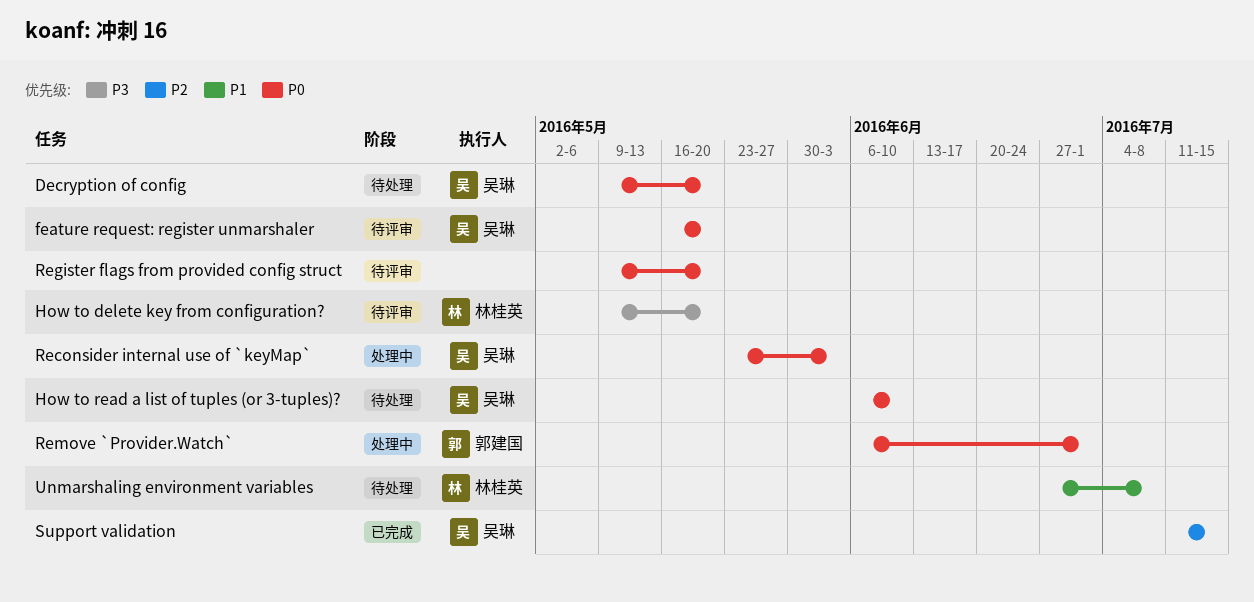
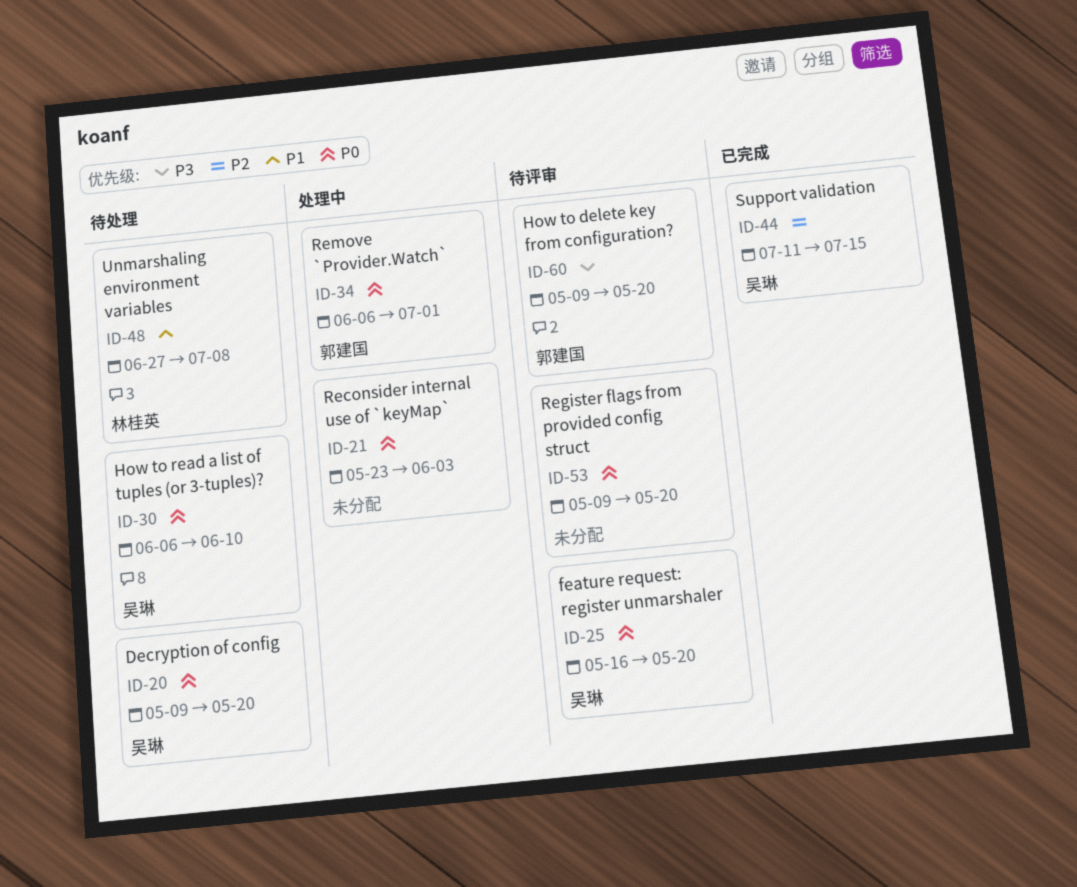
How to delete key from configuration?, owner: 林桂英 -> 郭建国
Reconsider internal use of `keyMap`, owner: 吴琳 -> none

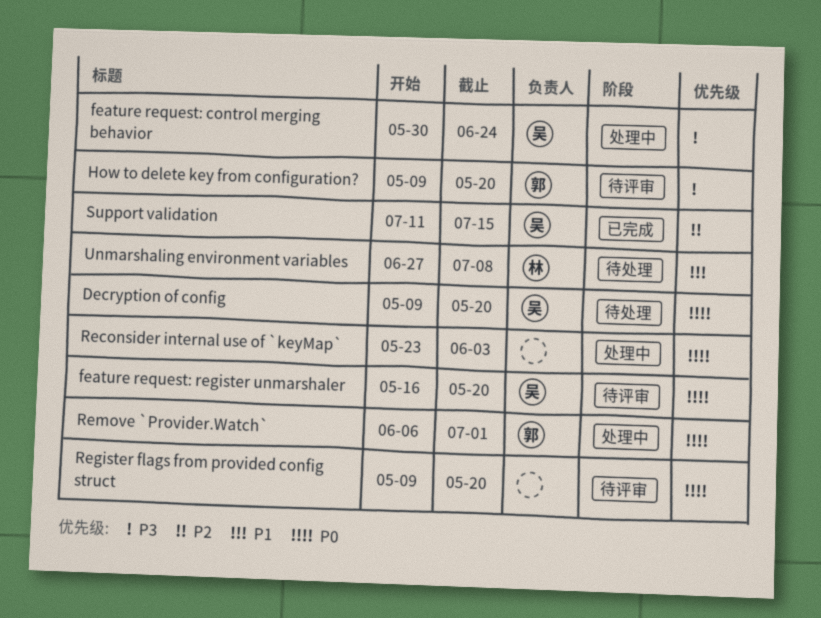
feature request: control merging behavior: none -> present
How to read a list of tuples (or 3-tuples)?: present -> none

